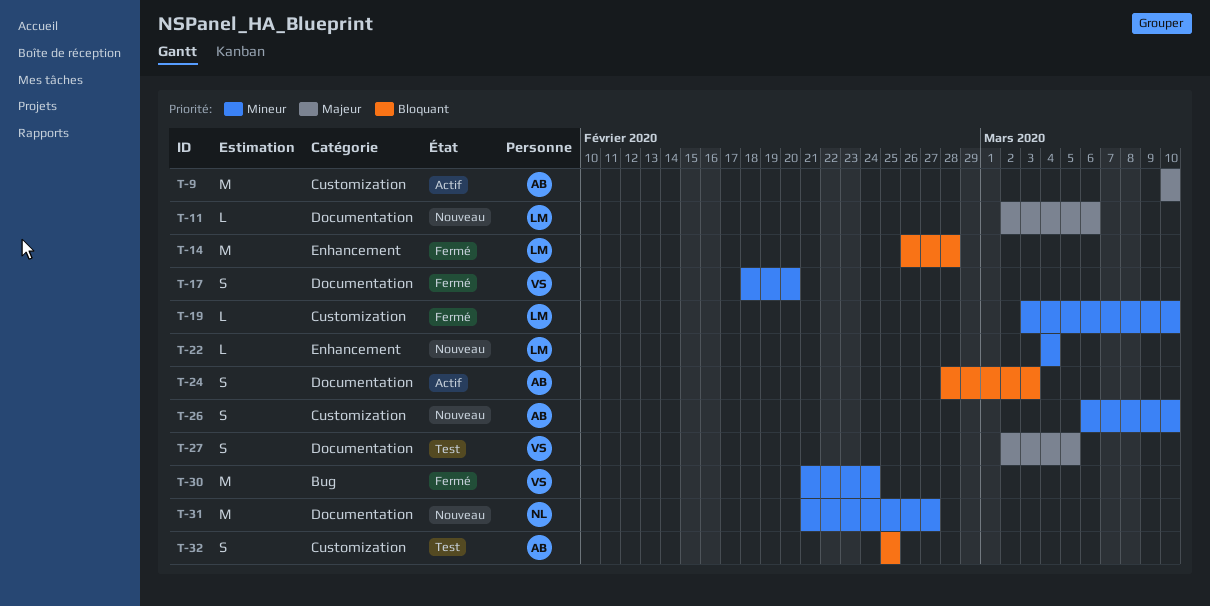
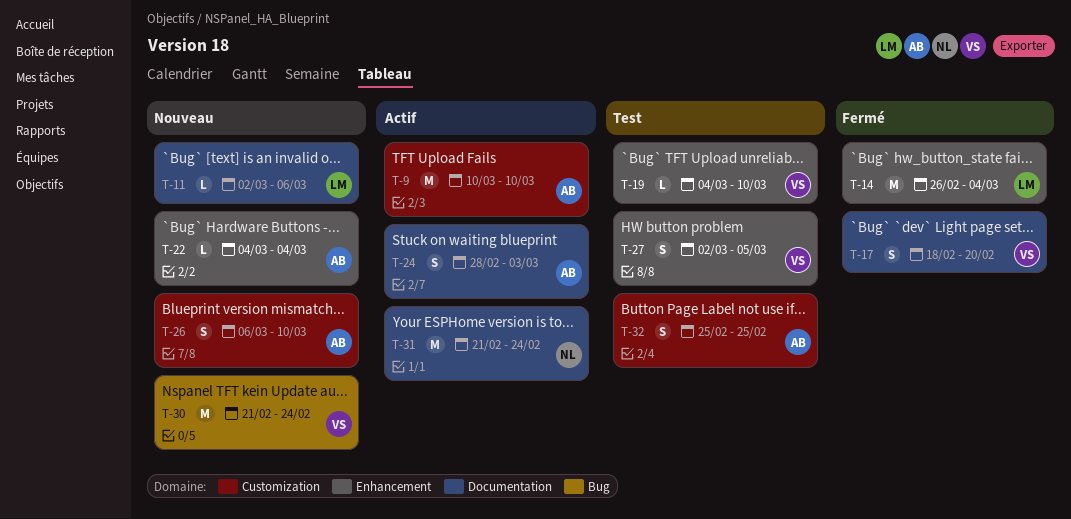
T-14, due: Feb 28 -> Mar 4
T-19, status: Fermé -> Test
T-19, owner: LM -> VS
T-19, label: Customization -> Enhancement
T-19, start: Mar 3 -> Mar 4
T-22, owner: LM -> AB
T-27, label: Documentation -> Enhancement
T-30, status: Fermé -> Nouveau
T-31, status: Nouveau -> Actif
T-31, due: Feb 27 -> Feb 24

